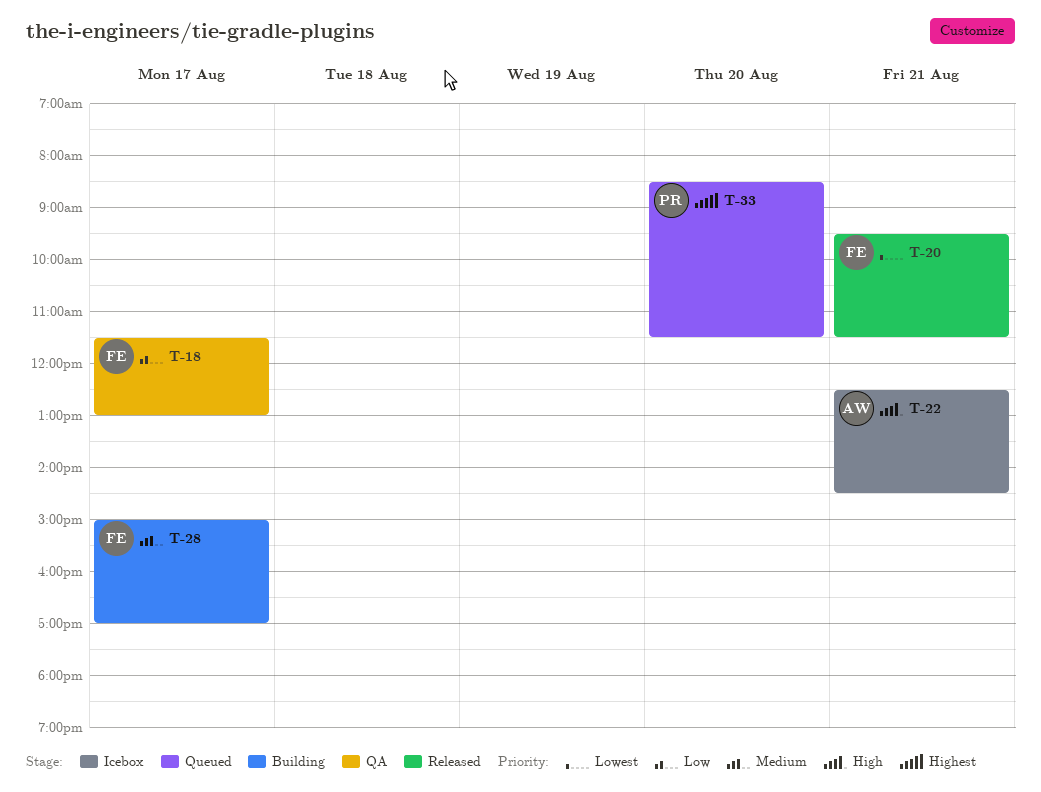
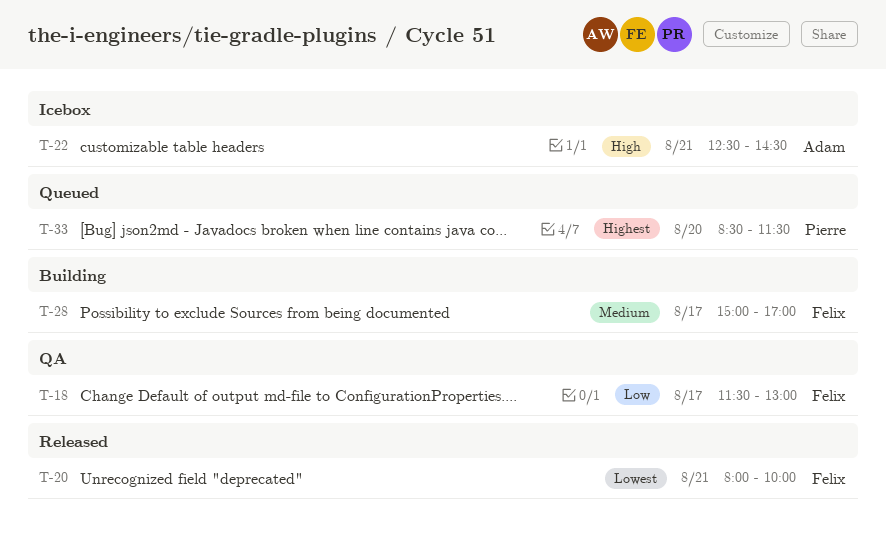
T-20, begins: 09:30 -> 08:00
T-20, ends: 11:30 -> 10:00

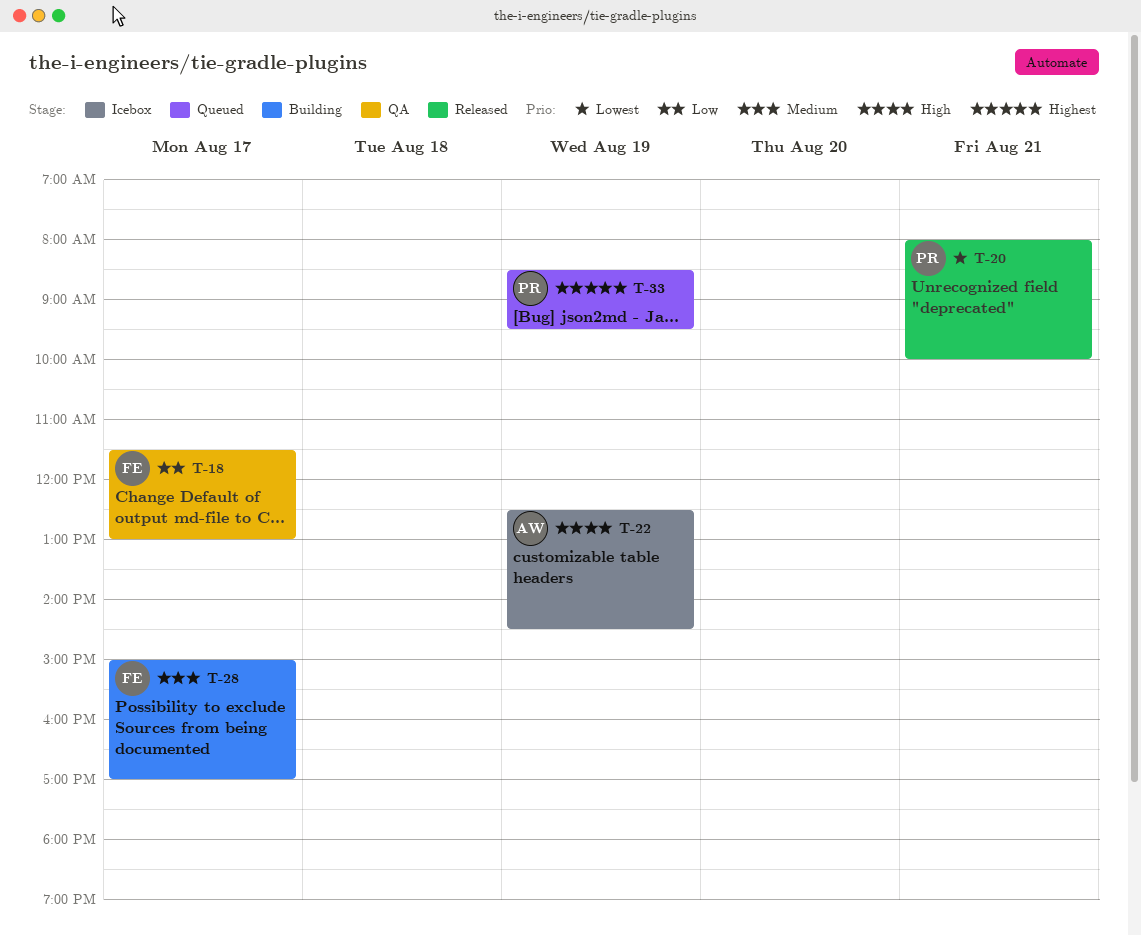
T-20, owner: Felix -> Pierre
T-22, day: Aug 21 -> Aug 19
T-33, day: Aug 20 -> Aug 19
T-33, ends: 11:30 -> 09:30

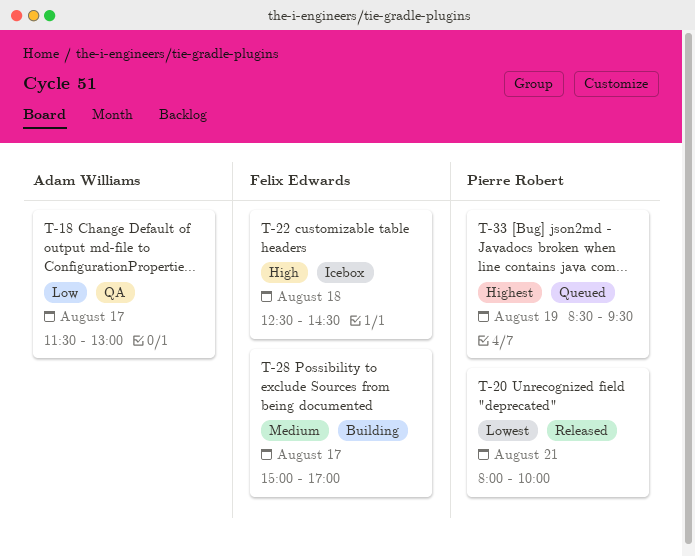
T-18, owner: Felix Edwards -> Adam Williams
T-22, owner: Adam Williams -> Felix Edwards
T-22, day: Aug 19 -> Aug 18

